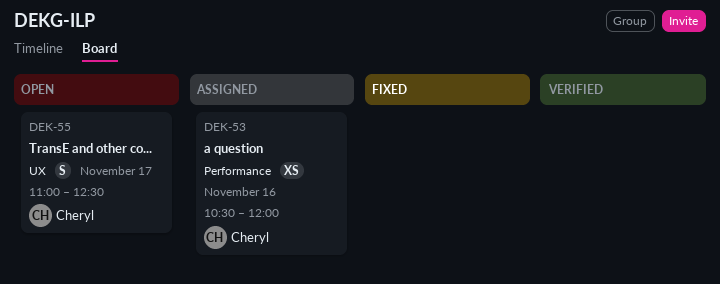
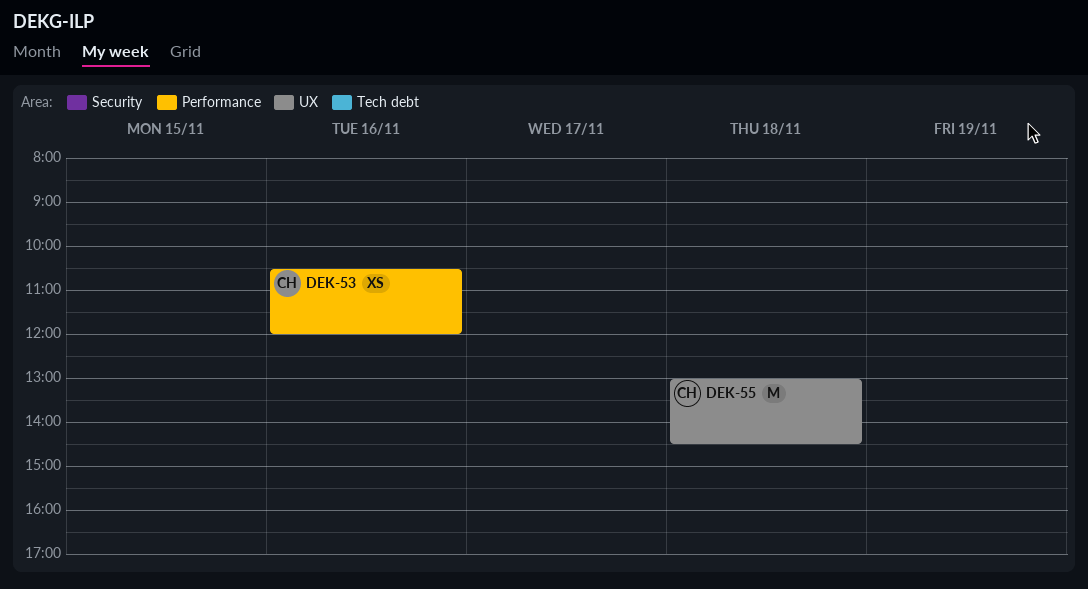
DEK-55, estimate: S -> M
DEK-55, day: Nov 17 -> Nov 18
DEK-55, begins: 11:00 -> 13:00
DEK-55, ends: 12:30 -> 14:30

